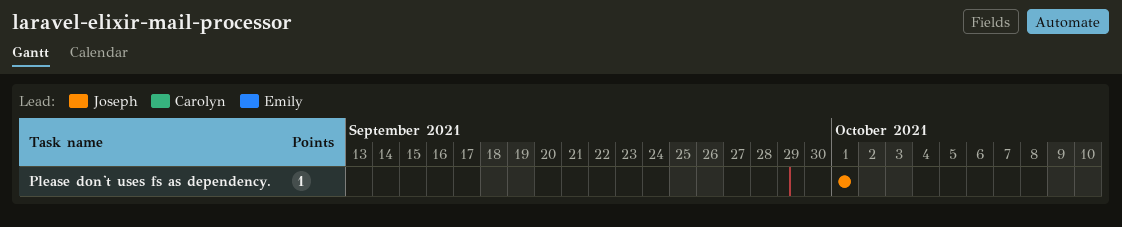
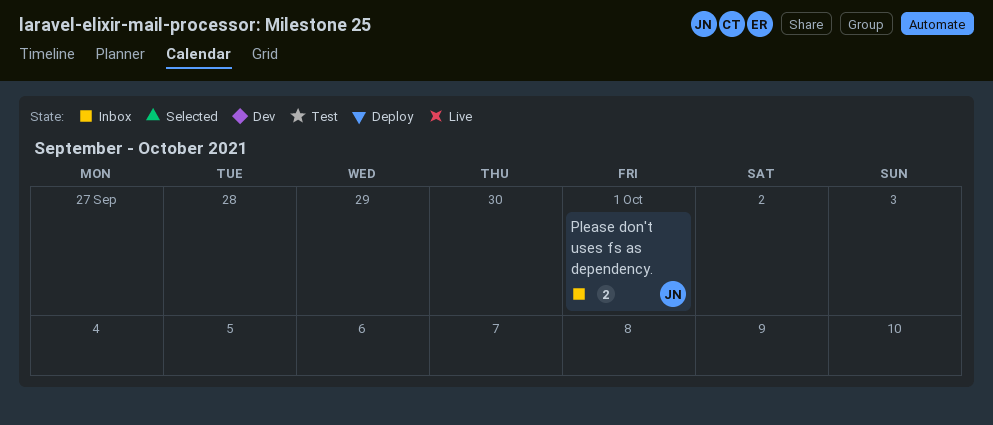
Please don't uses fs as dependency., estimate: 1 -> 2

